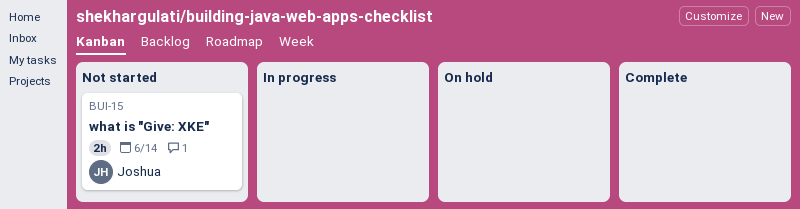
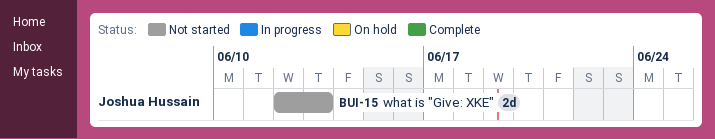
BUI-15, estimate: 2h -> 2d
BUI-15, due: Jun 14 -> Jun 13

